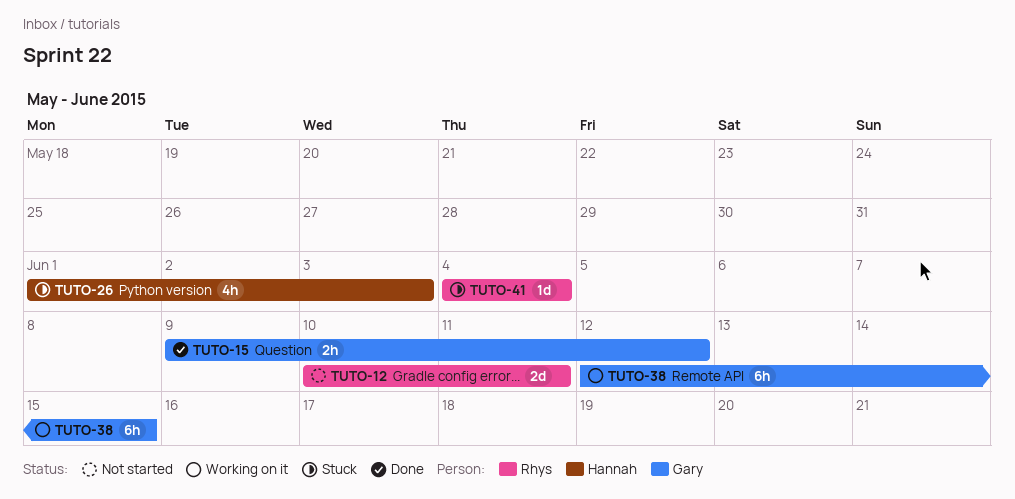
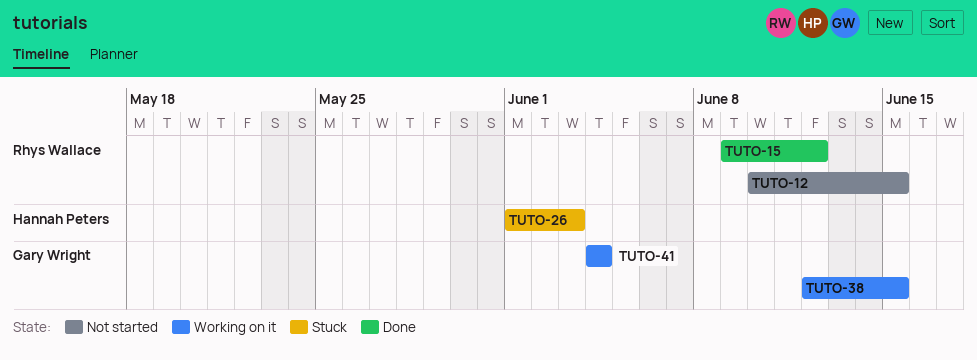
TUTO-12, due: Jun 11 -> Jun 15
TUTO-15, owner: Gary Wright -> Rhys Wallace
TUTO-41, status: Stuck -> Working on it
TUTO-41, owner: Rhys Wallace -> Gary Wright

